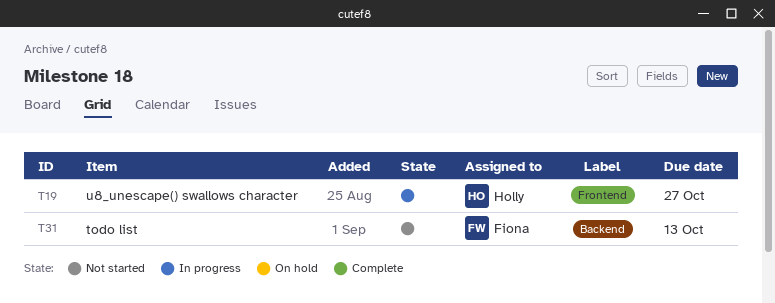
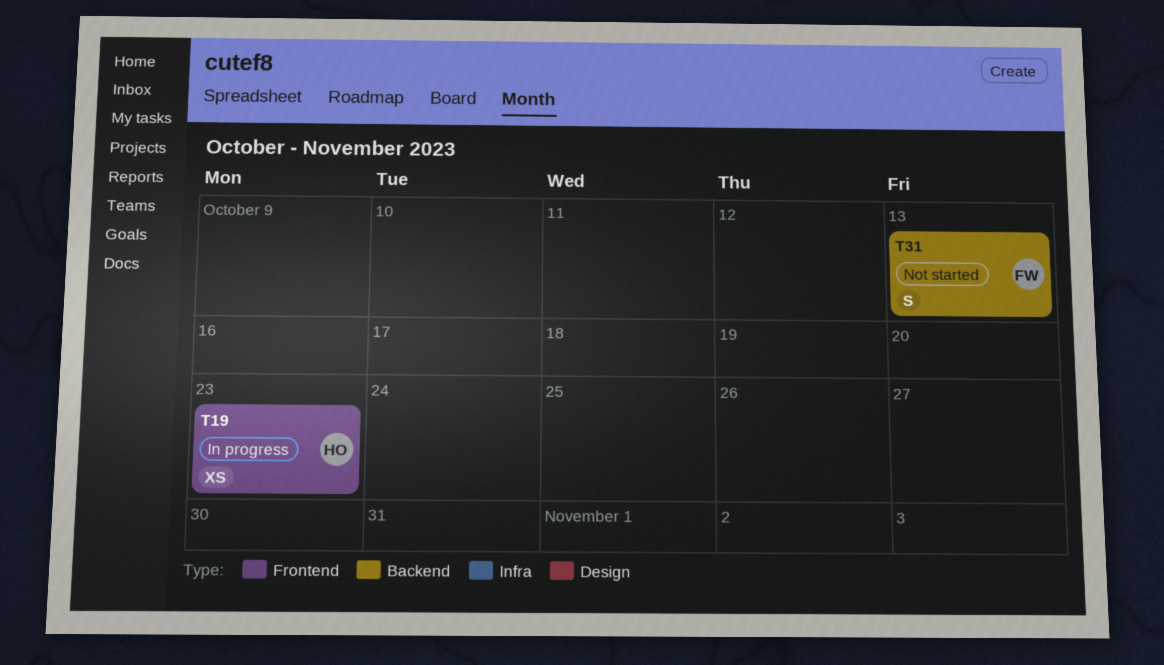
T19, due: Oct 27 -> Oct 23

